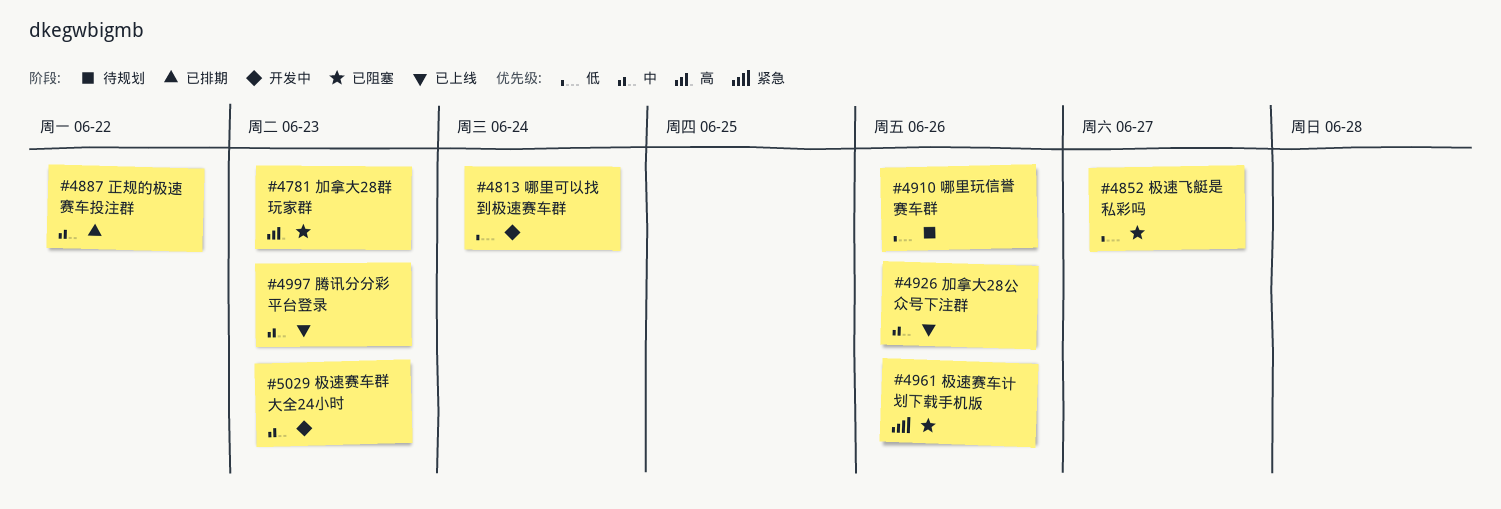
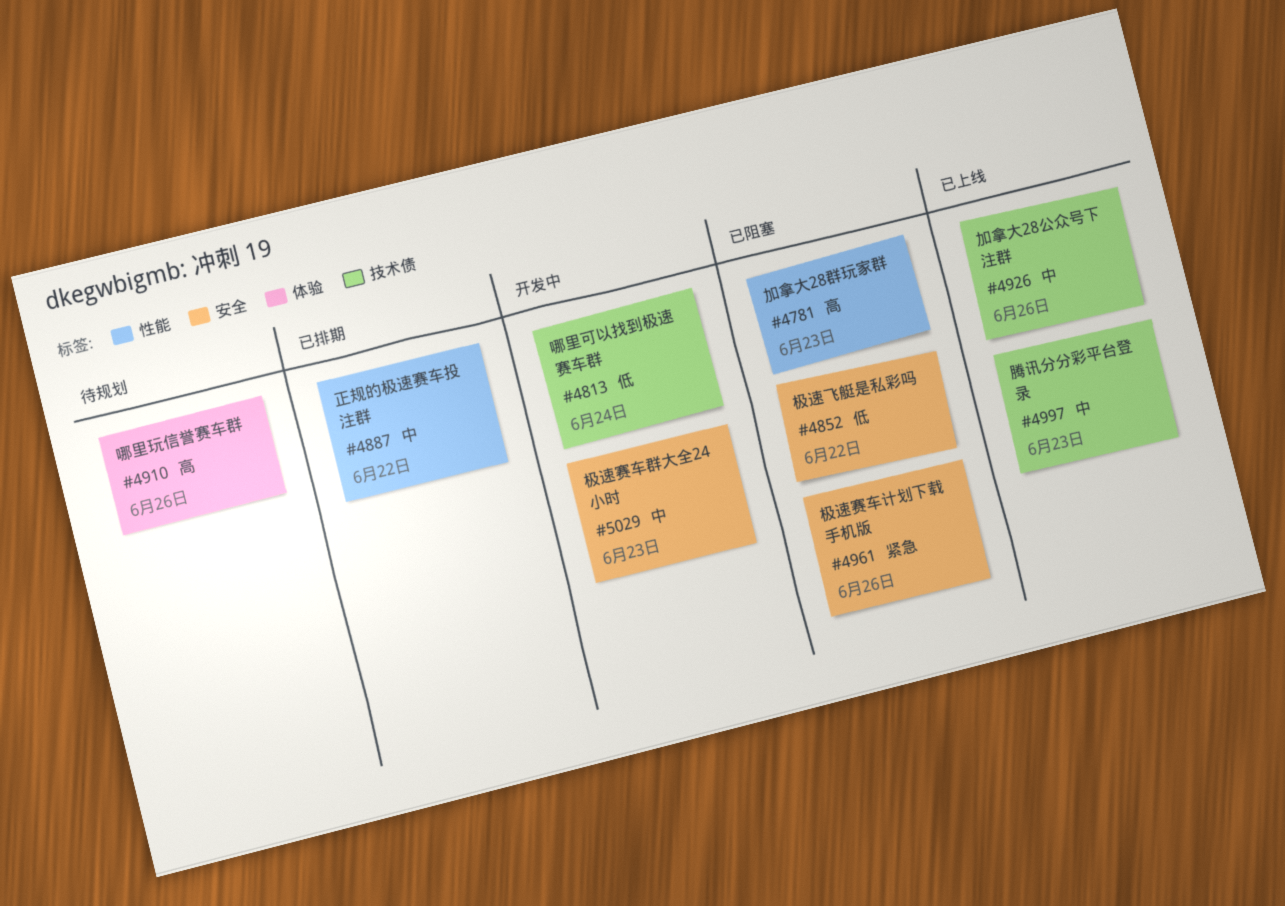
#4852, due: Jun 27 -> Jun 22
#4910, priority: 低 -> 高

